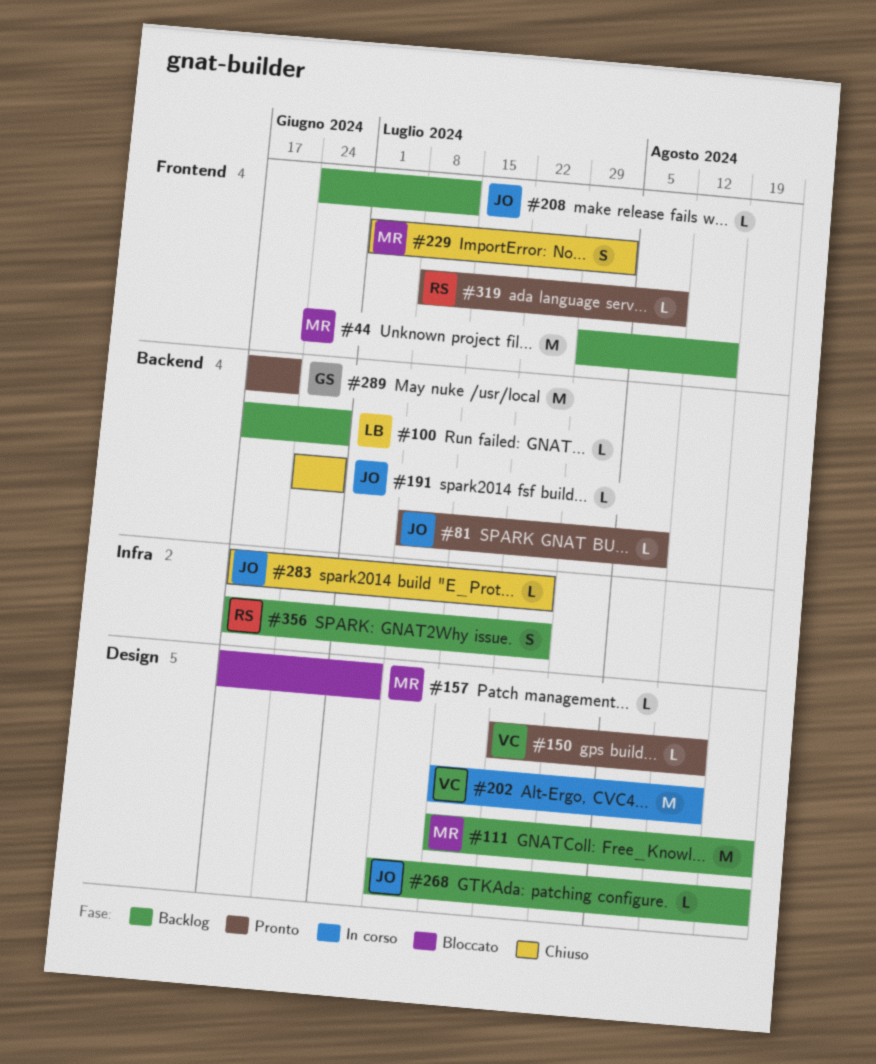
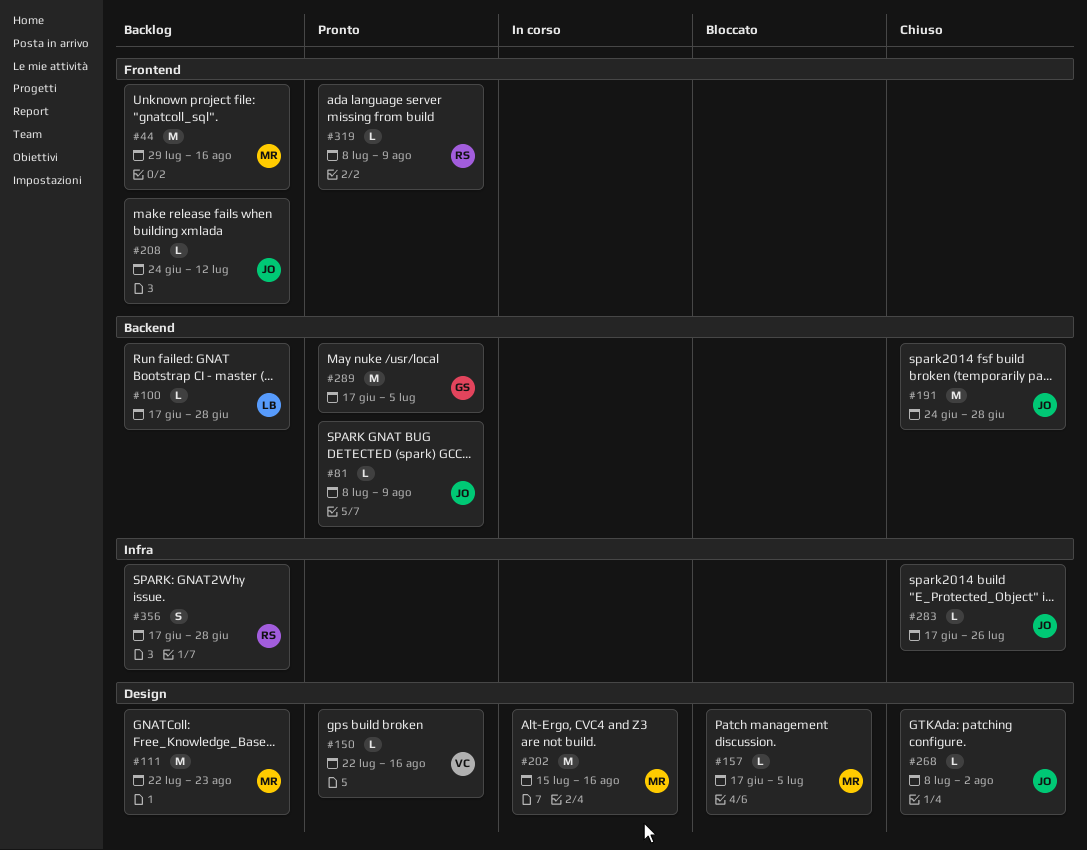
#111, start: Jul 15 -> Jul 22
#191, estimate: L -> M
#202, owner: VC -> MR
#229: present -> none
#268, status: Backlog -> Chiuso
#268, due: Aug 23 -> Aug 2
#289, due: Jun 21 -> Jul 5
#356, due: Jul 26 -> Jun 28

